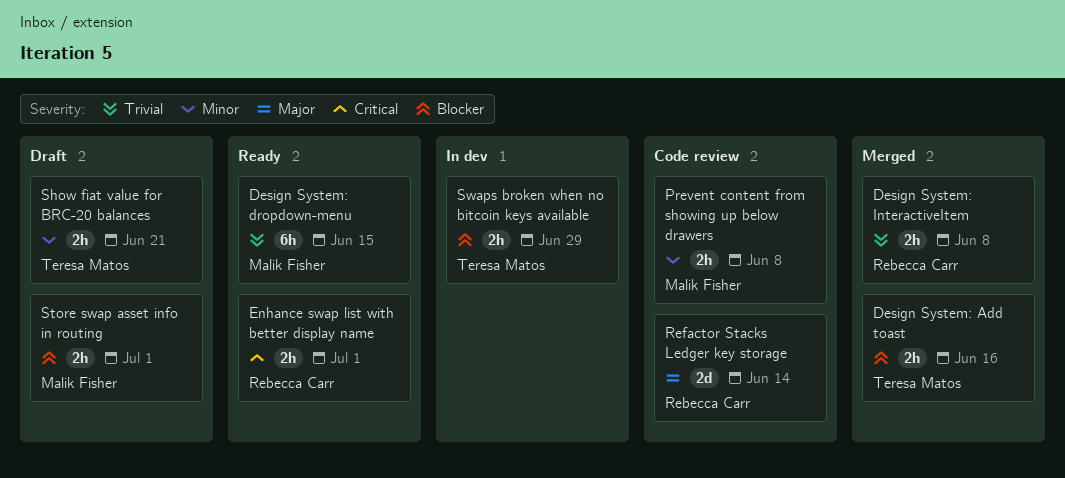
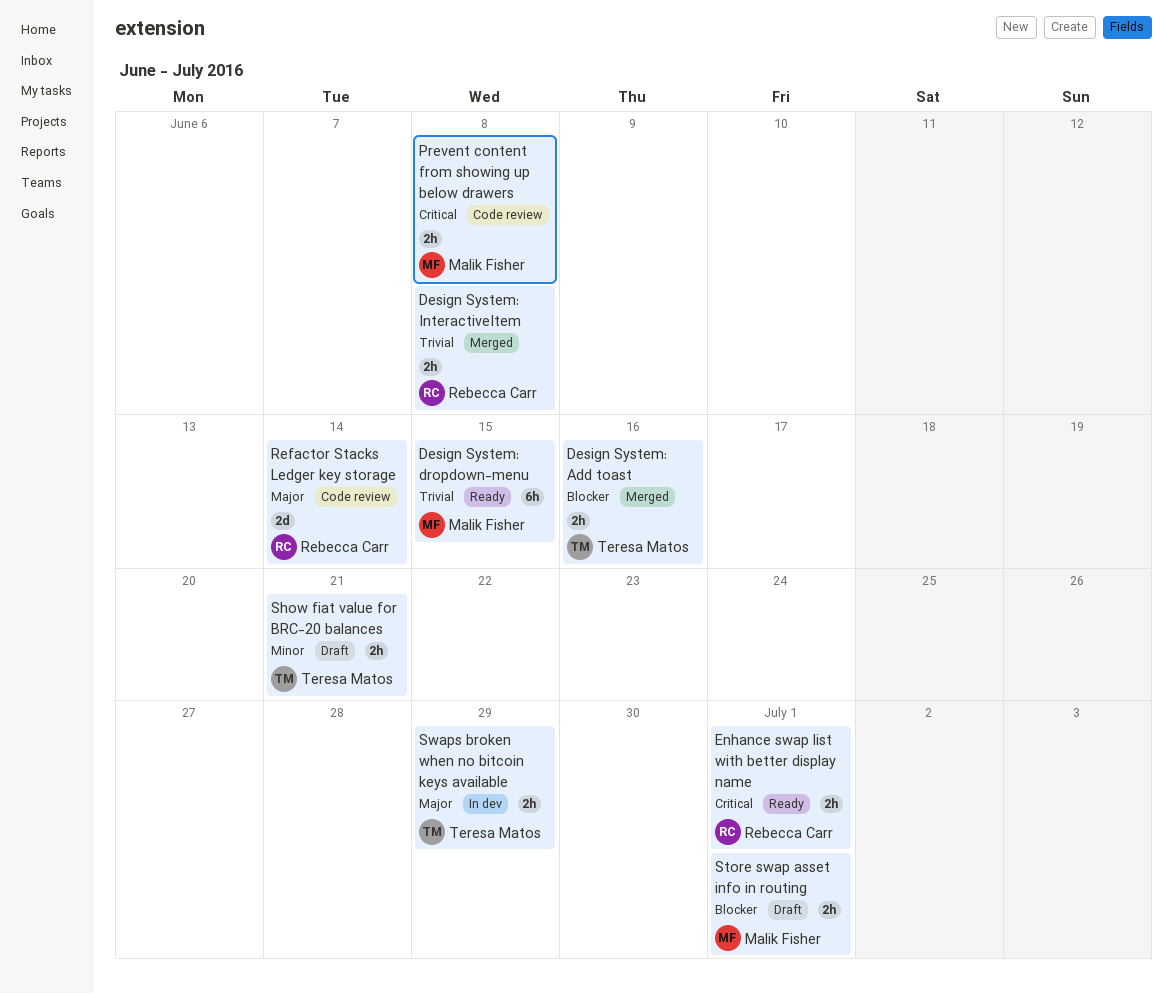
Prevent content from showing up below drawers, priority: Minor -> Critical
Swaps broken when no bitcoin keys available, priority: Blocker -> Major

